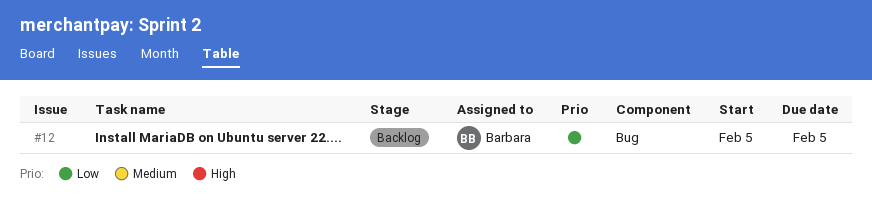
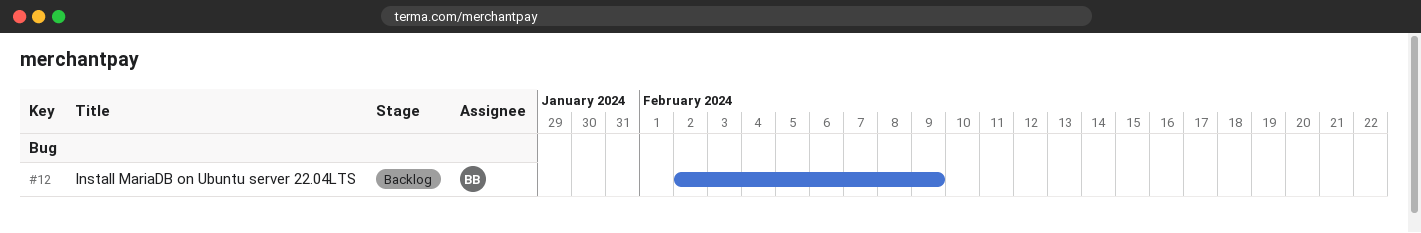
#12, start: Feb 5 -> Feb 2
#12, due: Feb 5 -> Feb 9

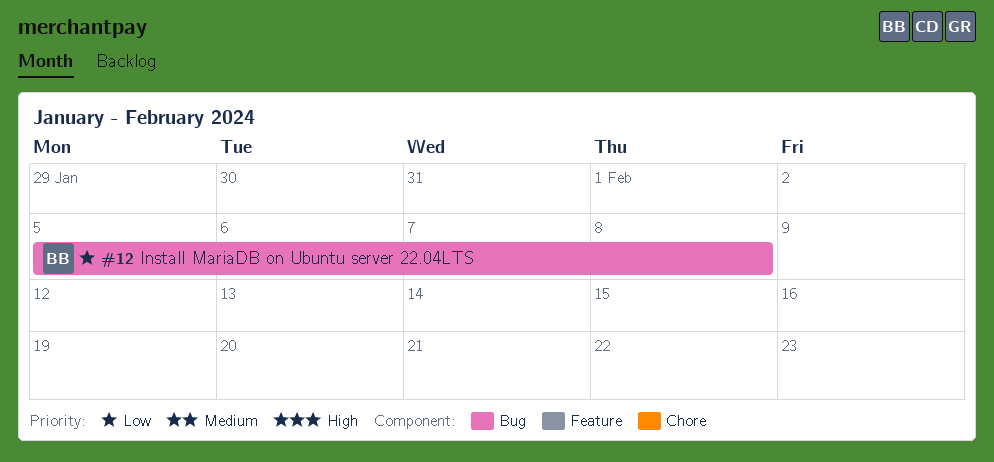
#12, start: Feb 2 -> Feb 5
#12, due: Feb 9 -> Feb 8

